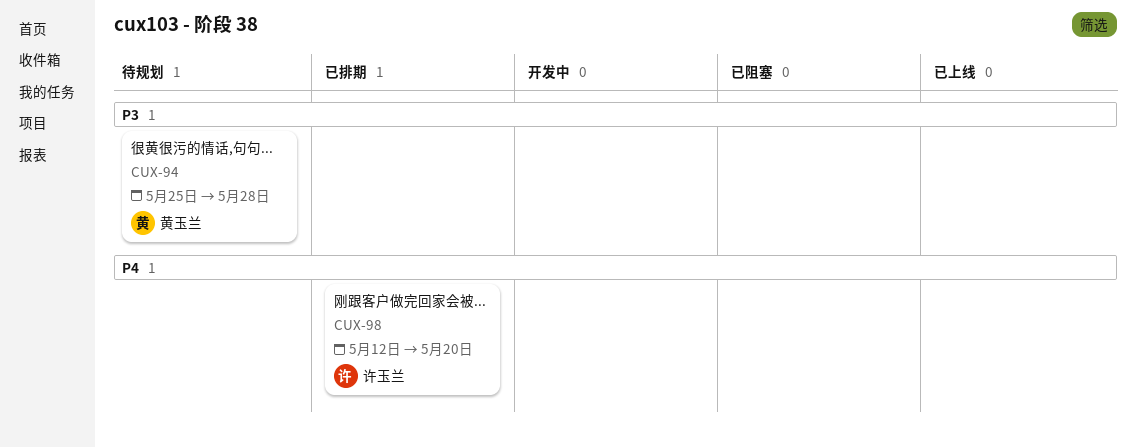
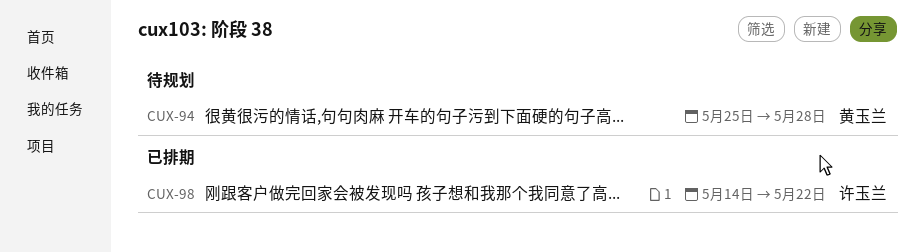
CUX-98, start: May 12 -> May 14
CUX-98, due: May 20 -> May 22

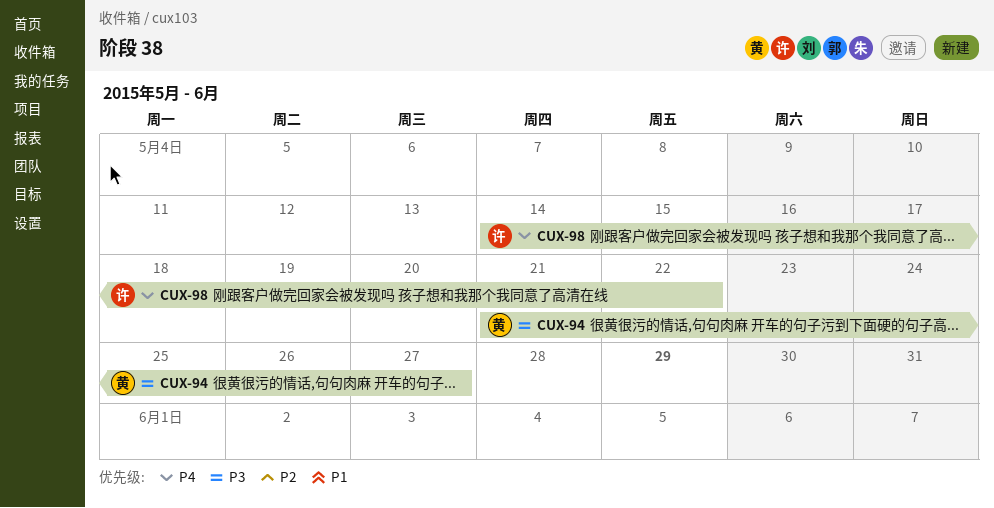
CUX-94, start: May 25 -> May 21
CUX-94, due: May 28 -> May 27

